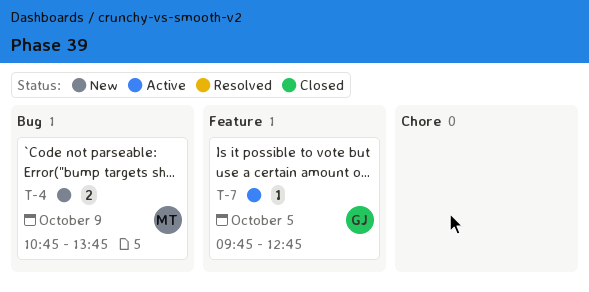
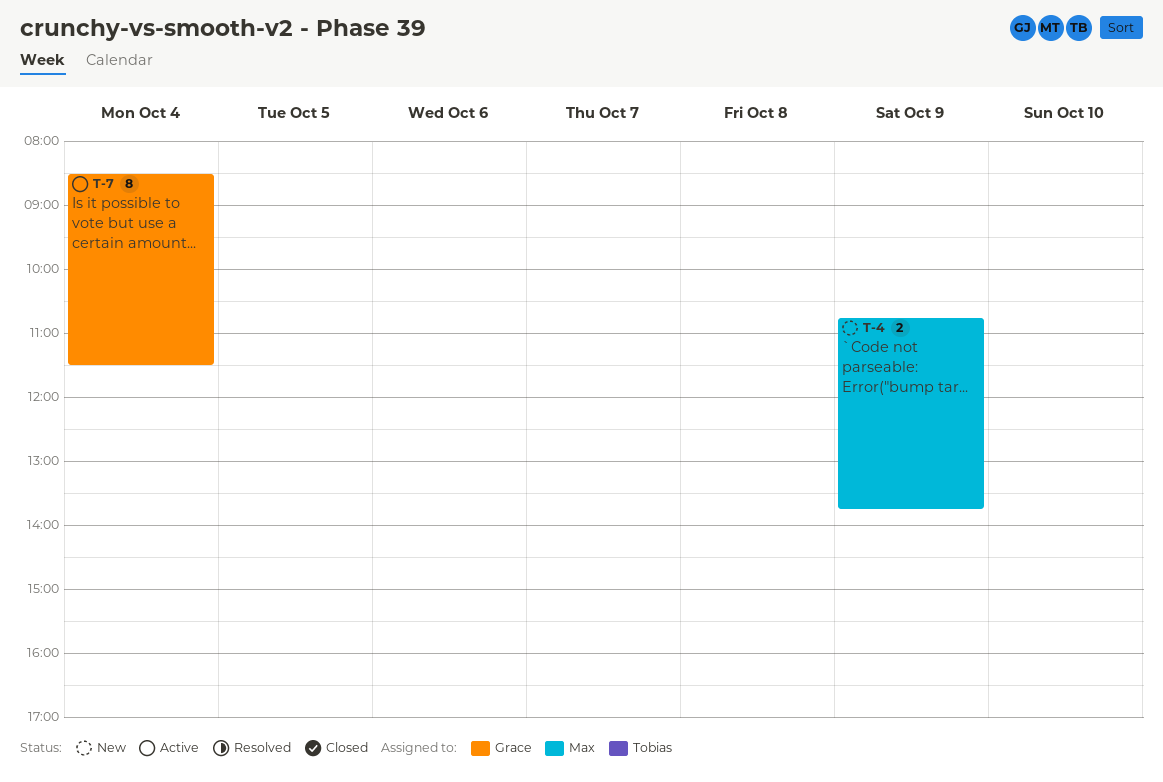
T-7, estimate: 1 -> 8
T-7, day: Oct 5 -> Oct 4
T-7, begins: 09:45 -> 08:30
T-7, ends: 12:45 -> 11:30

